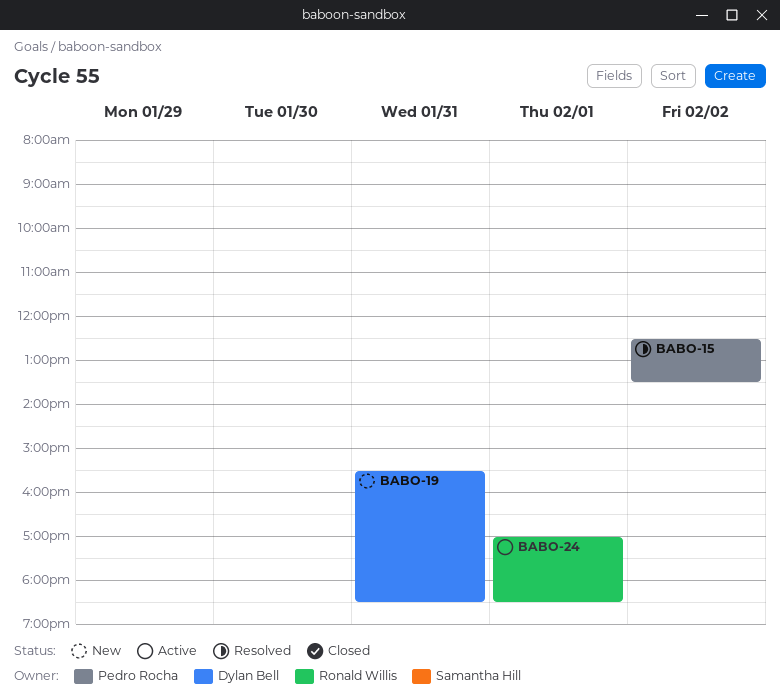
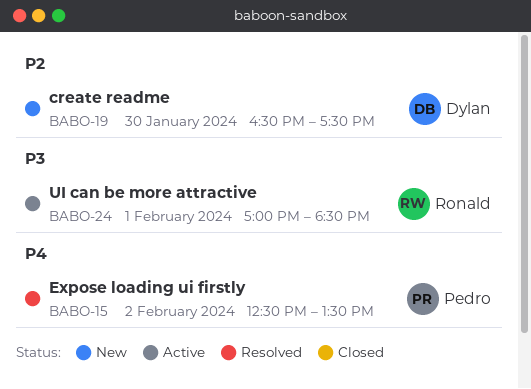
BABO-19, day: Jan 31 -> Jan 30
BABO-19, begins: 15:30 -> 16:30
BABO-19, ends: 18:30 -> 17:30

